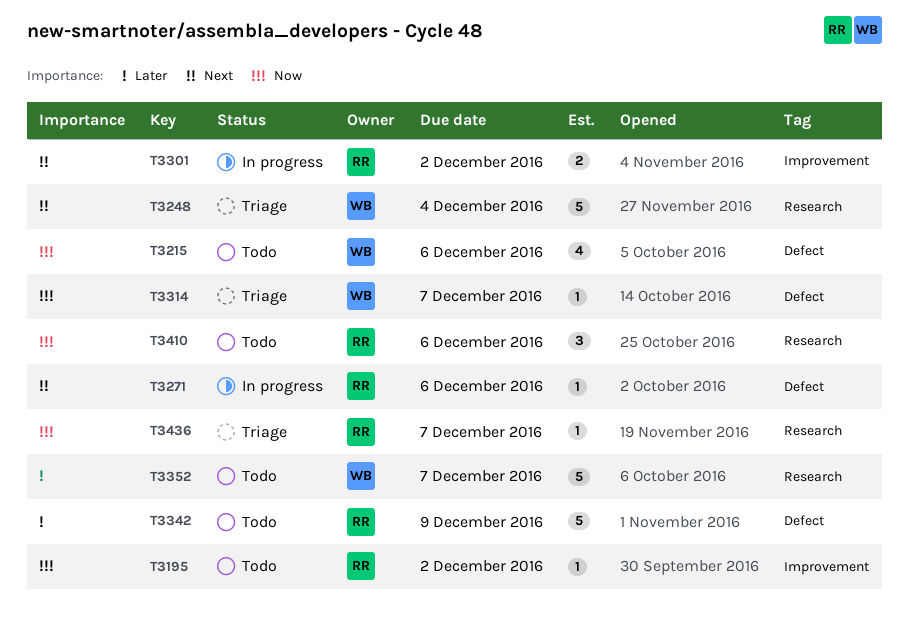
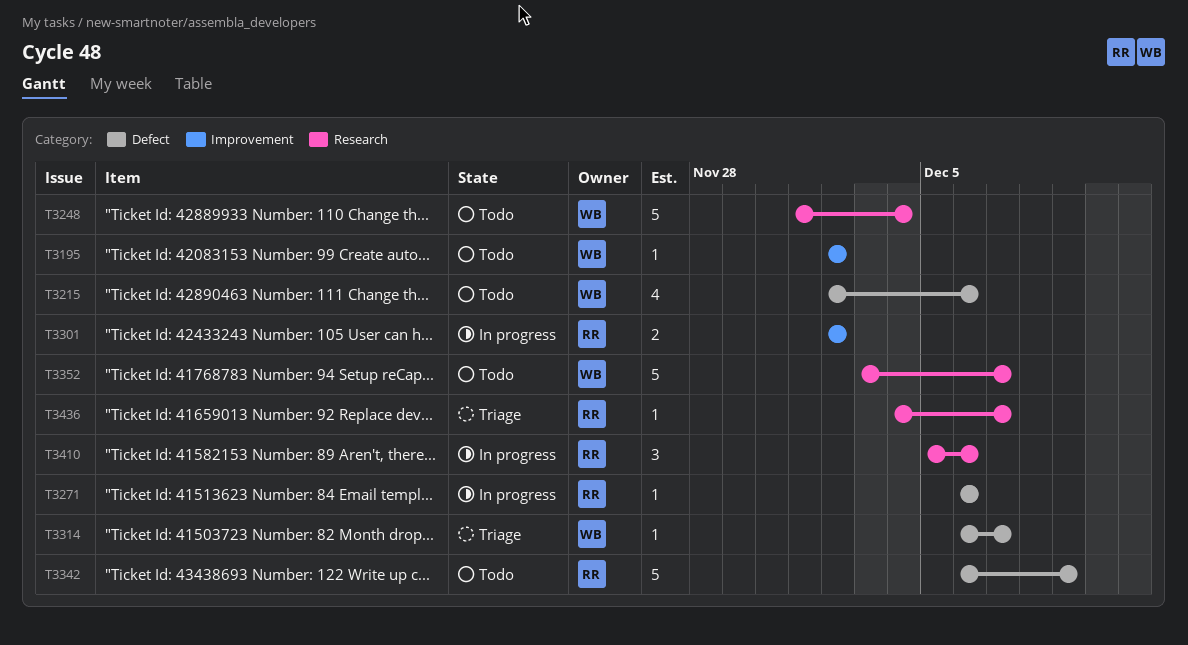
T3195, owner: RR -> WB
T3248, status: Triage -> Todo
T3410, status: Todo -> In progress

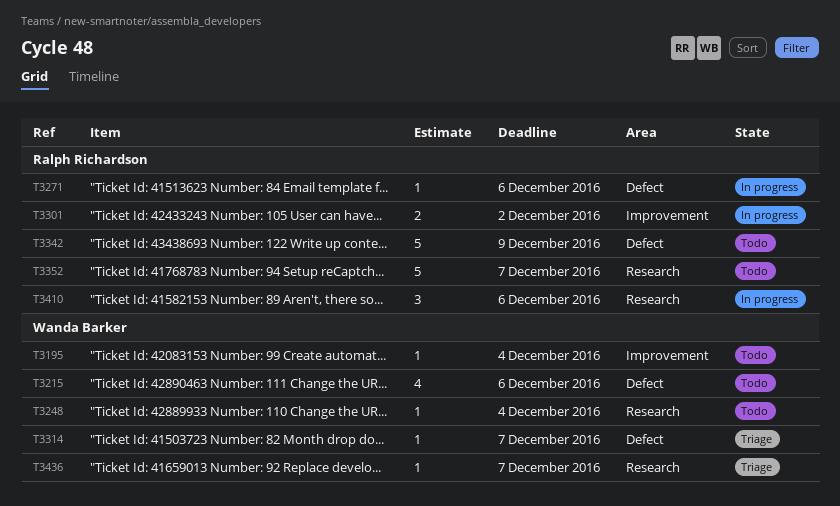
T3195, due: Dec 2 -> Dec 4
T3248, estimate: 5 -> 1
T3352, owner: Wanda Barker -> Ralph Richardson
T3436, owner: Ralph Richardson -> Wanda Barker

